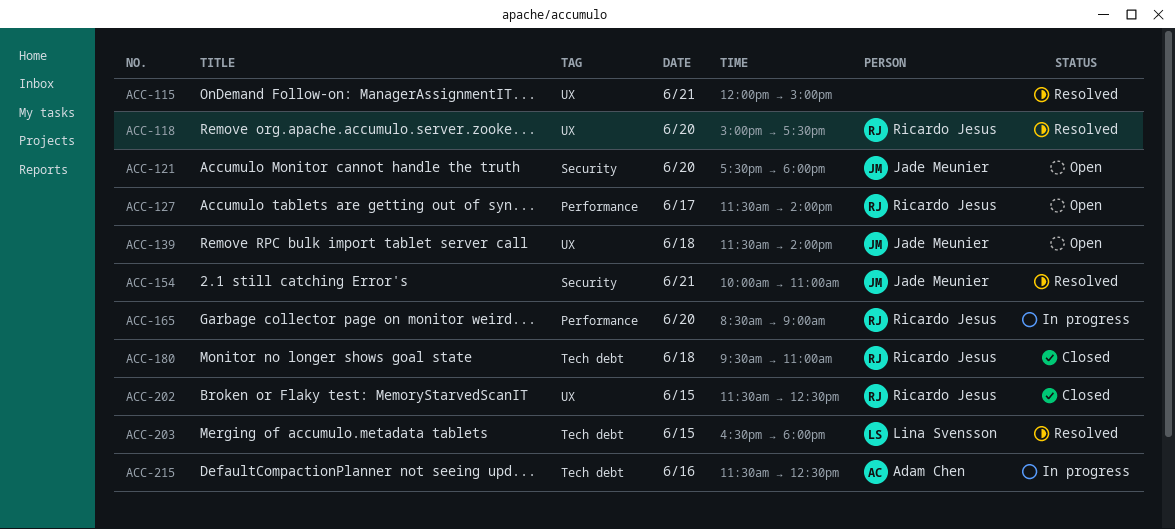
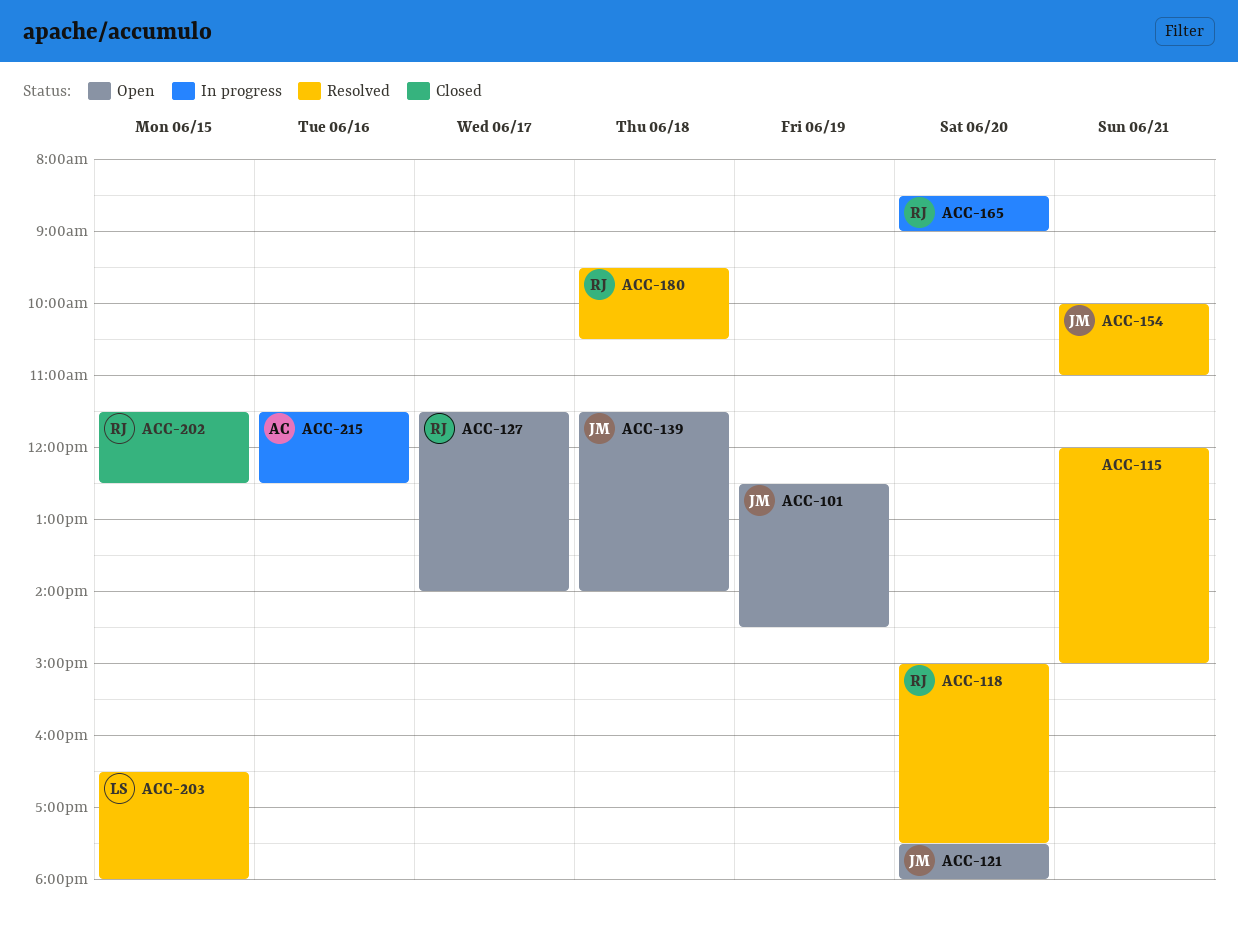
ACC-101: none -> present
ACC-180, status: Closed -> Resolved
ACC-180, ends: 11:00 -> 10:30

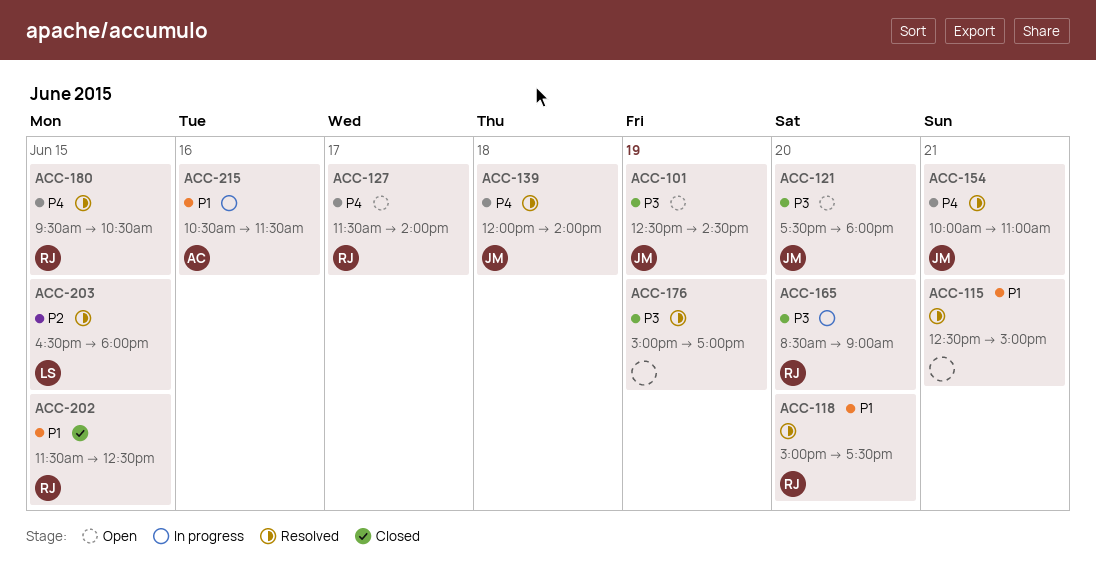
ACC-115, begins: 12:00 -> 12:30
ACC-139, status: Open -> Resolved
ACC-139, begins: 11:30 -> 12:00
ACC-176: none -> present
ACC-180, day: Jun 18 -> Jun 15
ACC-215, begins: 11:30 -> 10:30
ACC-215, ends: 12:30 -> 11:30

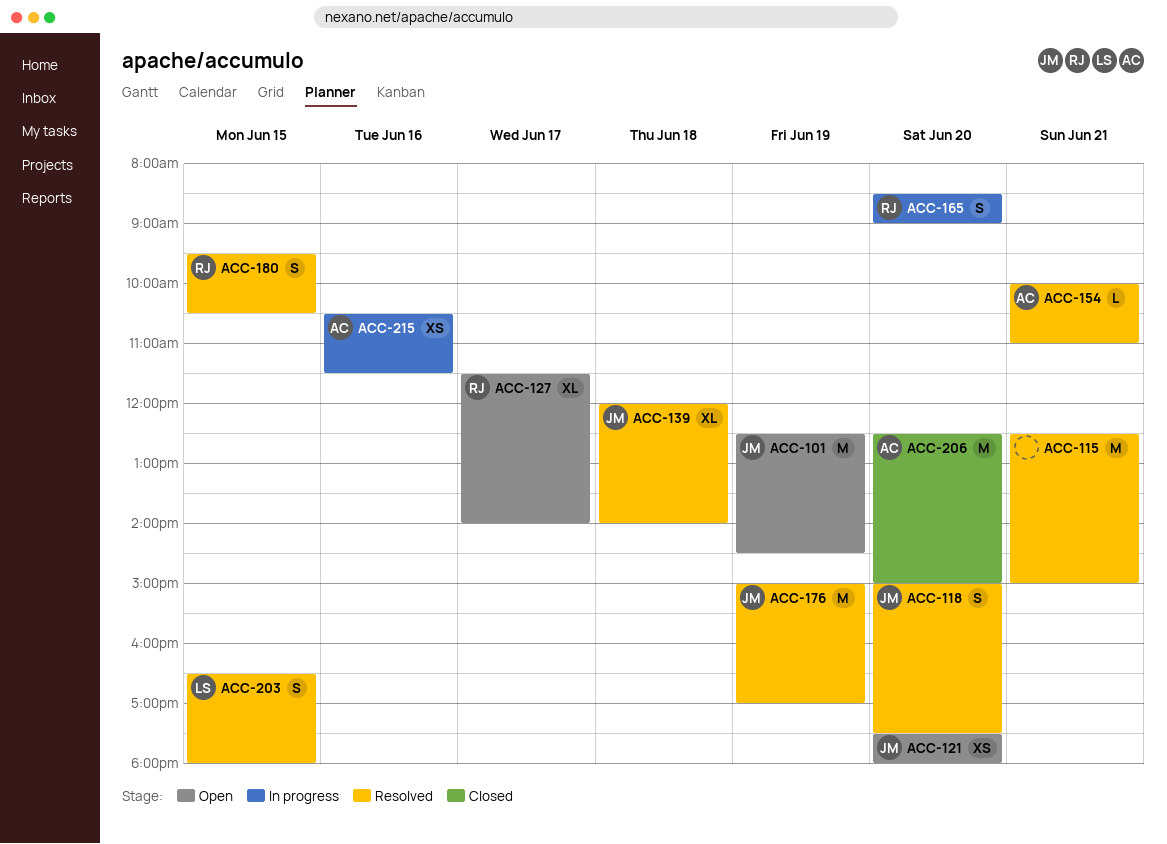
ACC-118, owner: RJ -> JM
ACC-154, owner: JM -> AC
ACC-176, owner: none -> JM
ACC-202: present -> none
ACC-206: none -> present

